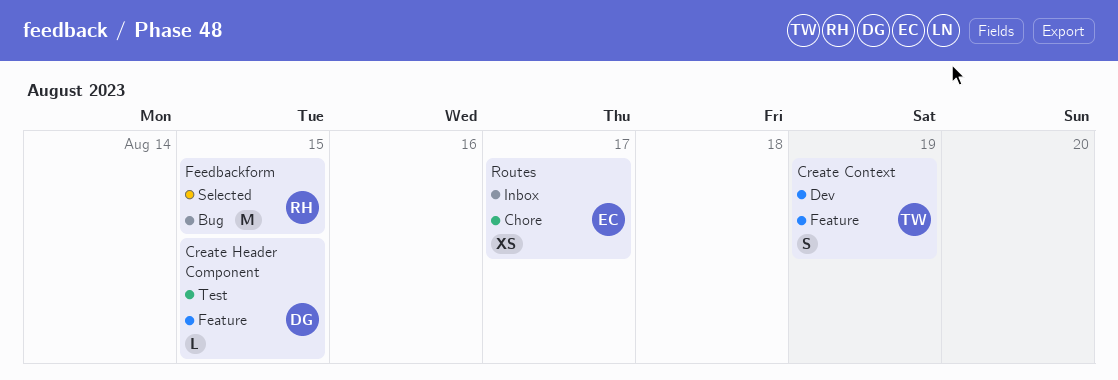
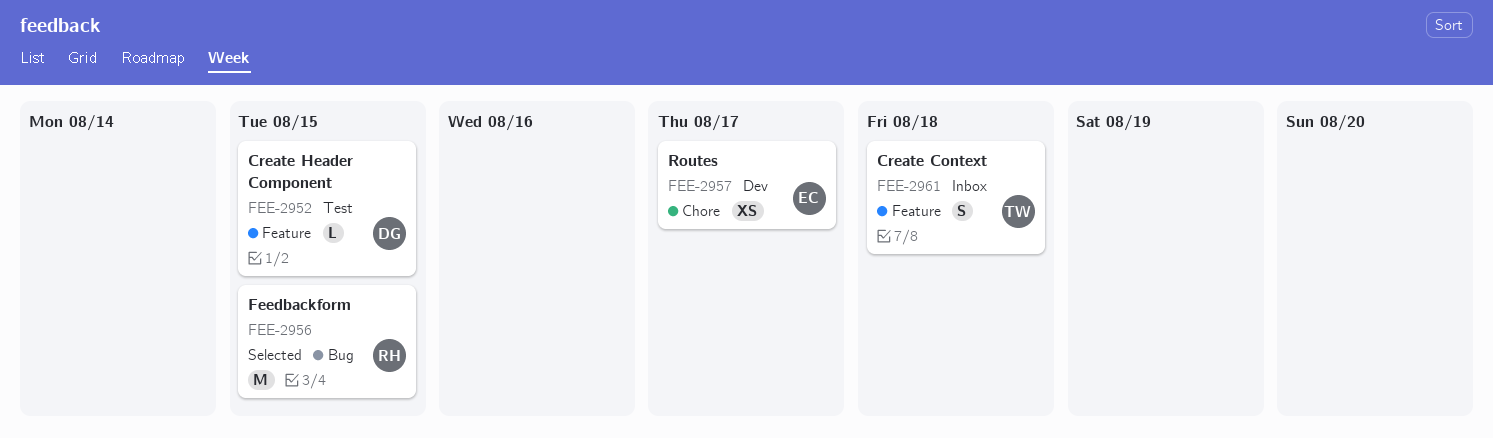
Create Context, status: Dev -> Inbox
Create Context, due: Aug 19 -> Aug 18
Routes, status: Inbox -> Dev

